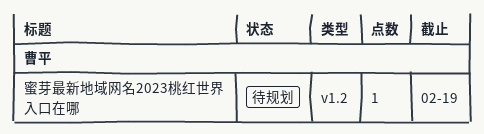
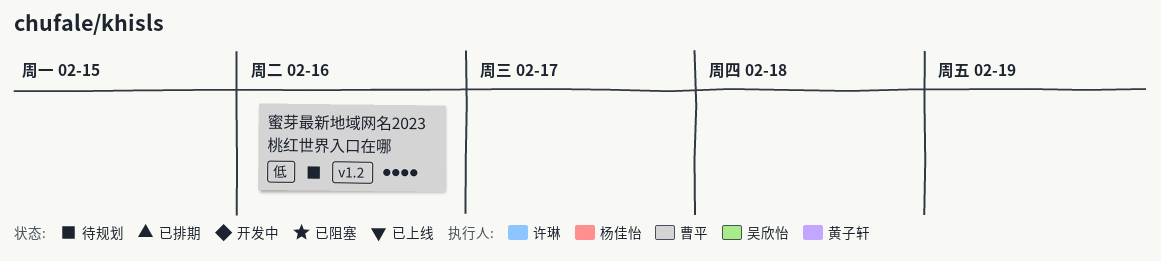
蜜芽最新地域网名2023桃红世界入口在哪, estimate: 1 -> 4
蜜芽最新地域网名2023桃红世界入口在哪, due: Feb 19 -> Feb 16

